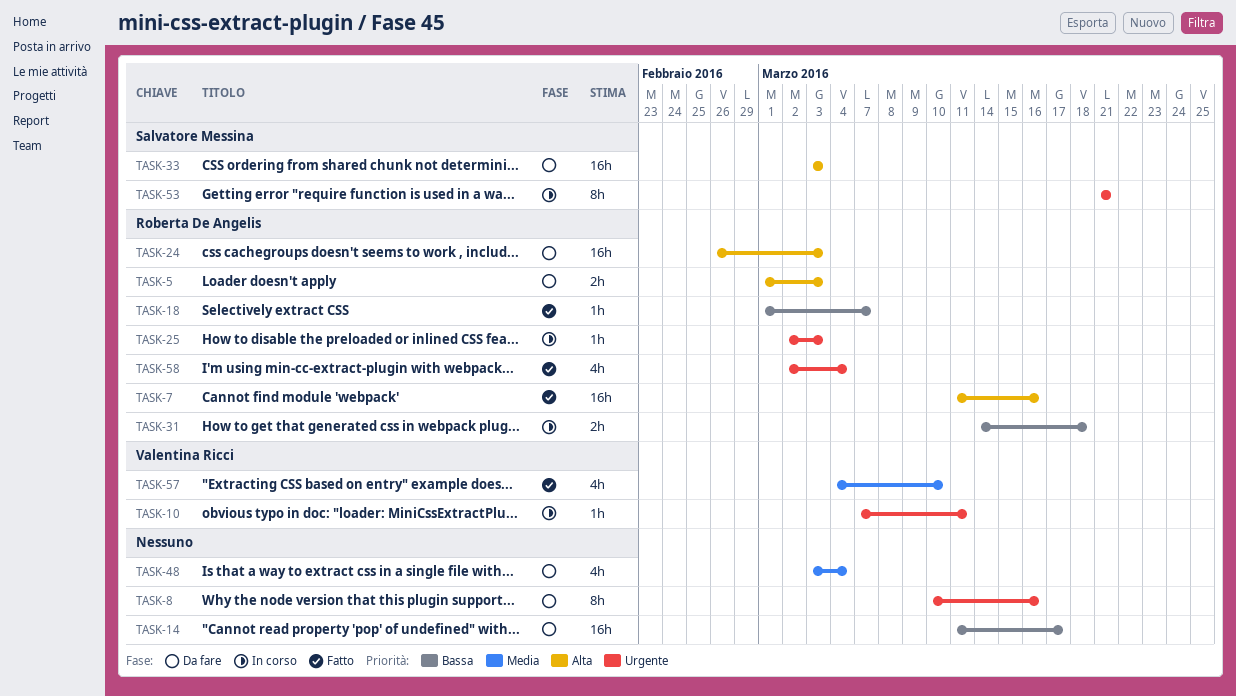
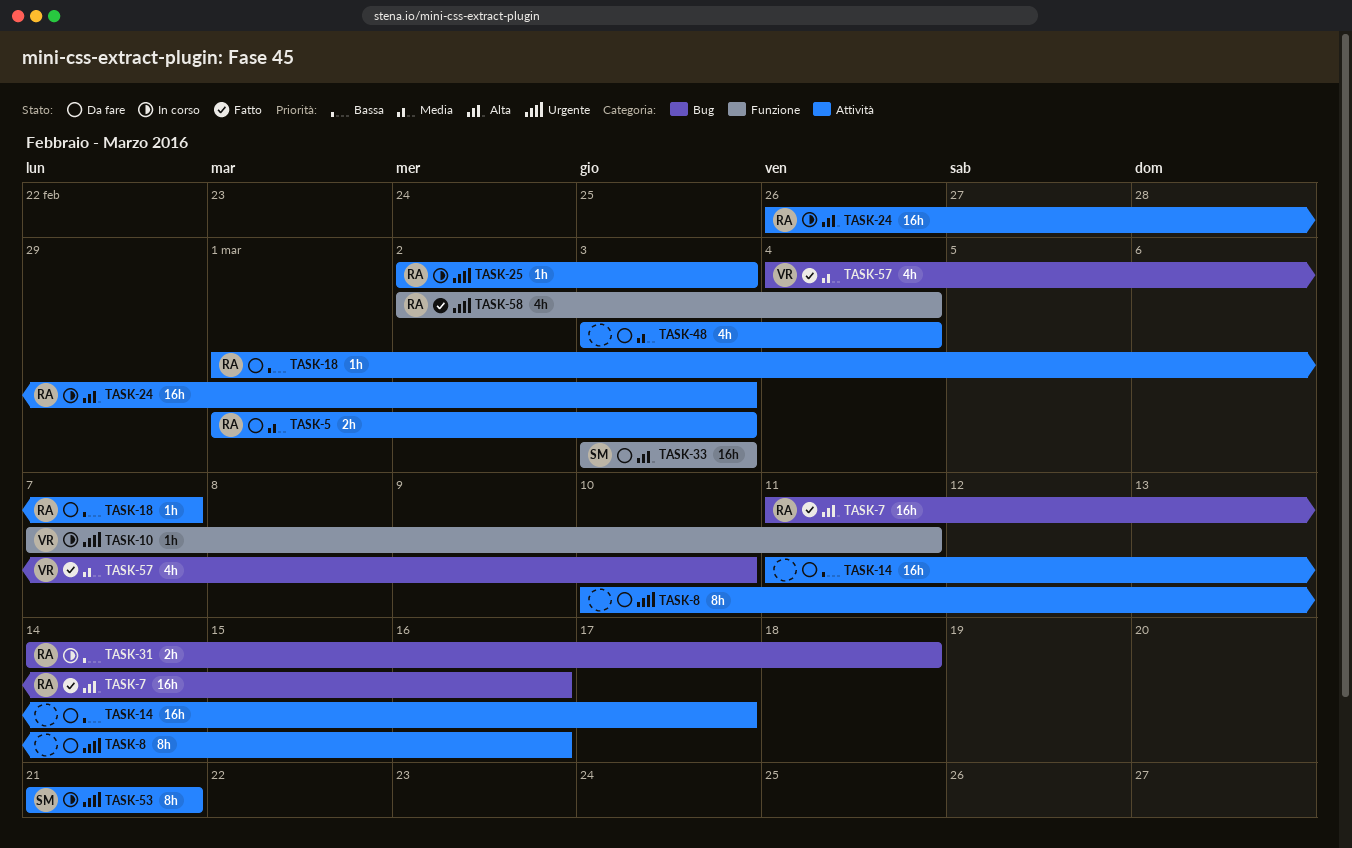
TASK-5, priority: Alta -> Media
TASK-18, status: Fatto -> Da fare
TASK-24, status: Da fare -> In corso

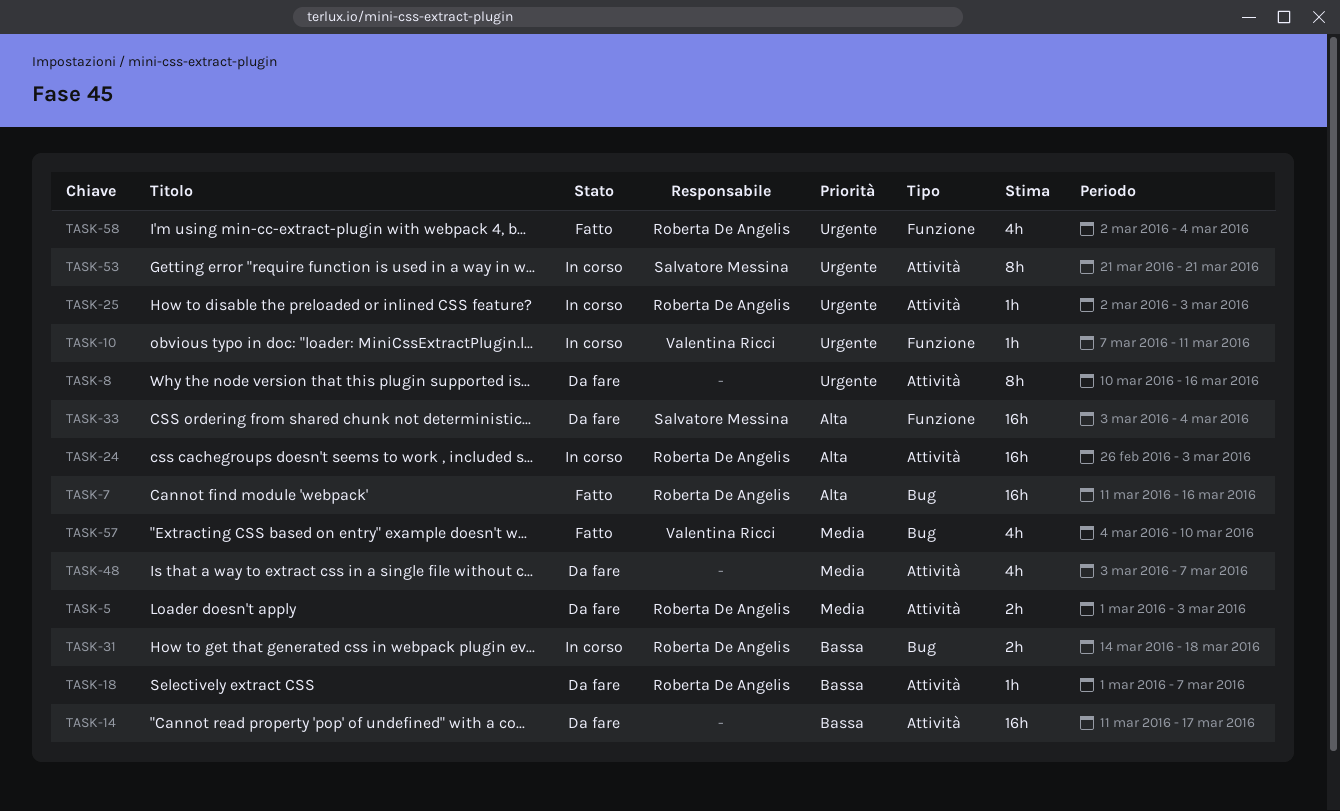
TASK-33, due: Mar 3 -> Mar 4
TASK-48, due: Mar 4 -> Mar 7

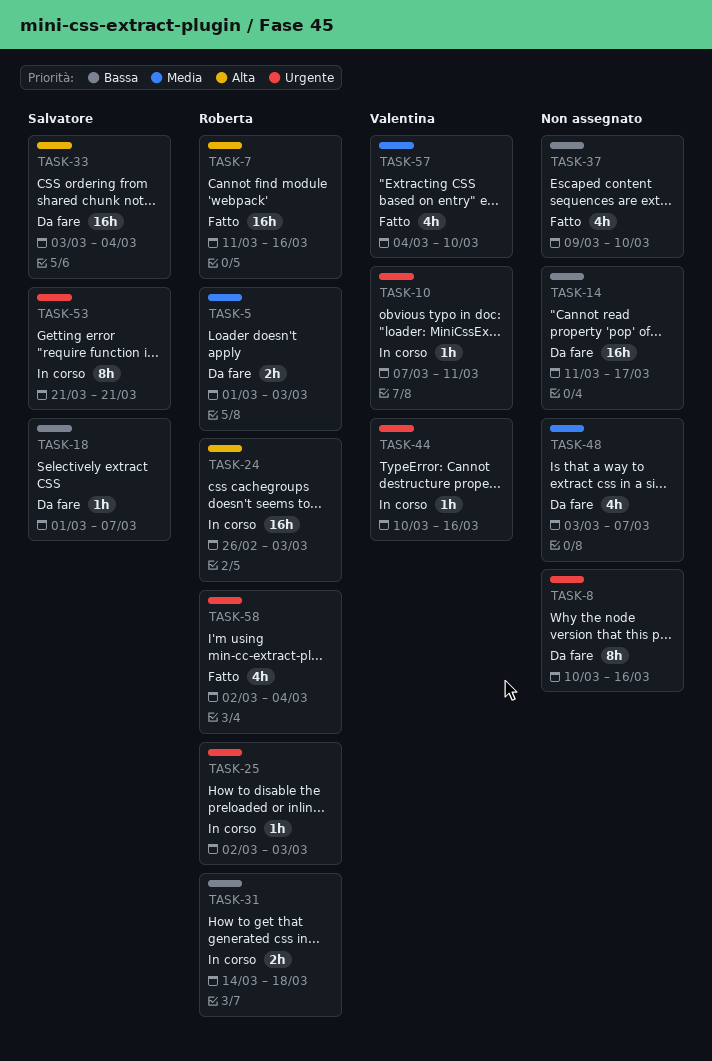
TASK-18, owner: Roberta De Angelis -> Salvatore Messina
TASK-37: none -> present
TASK-44: none -> present

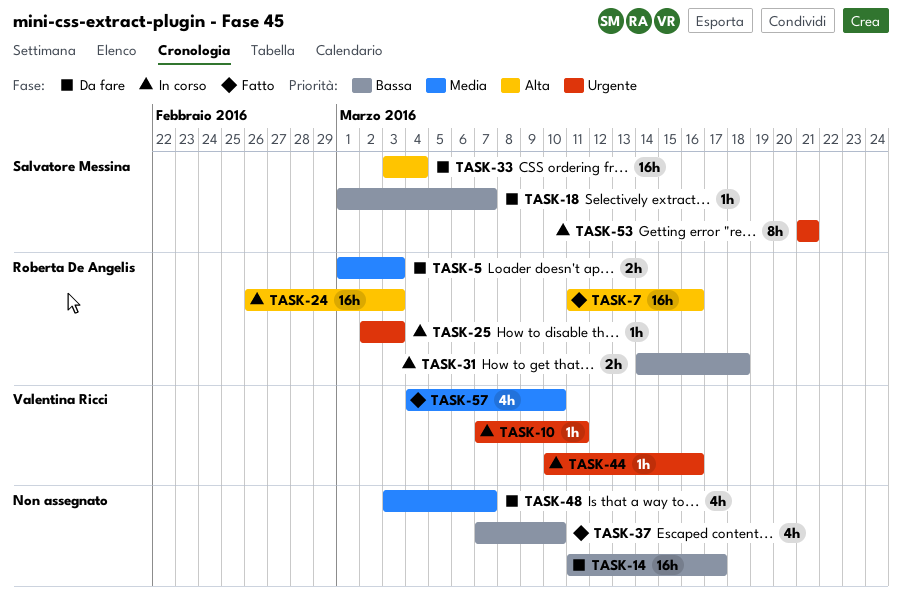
TASK-8: present -> none
TASK-37, start: Mar 9 -> Mar 7
TASK-58: present -> none

